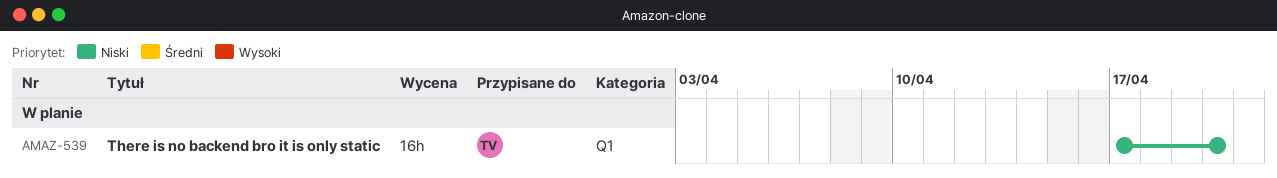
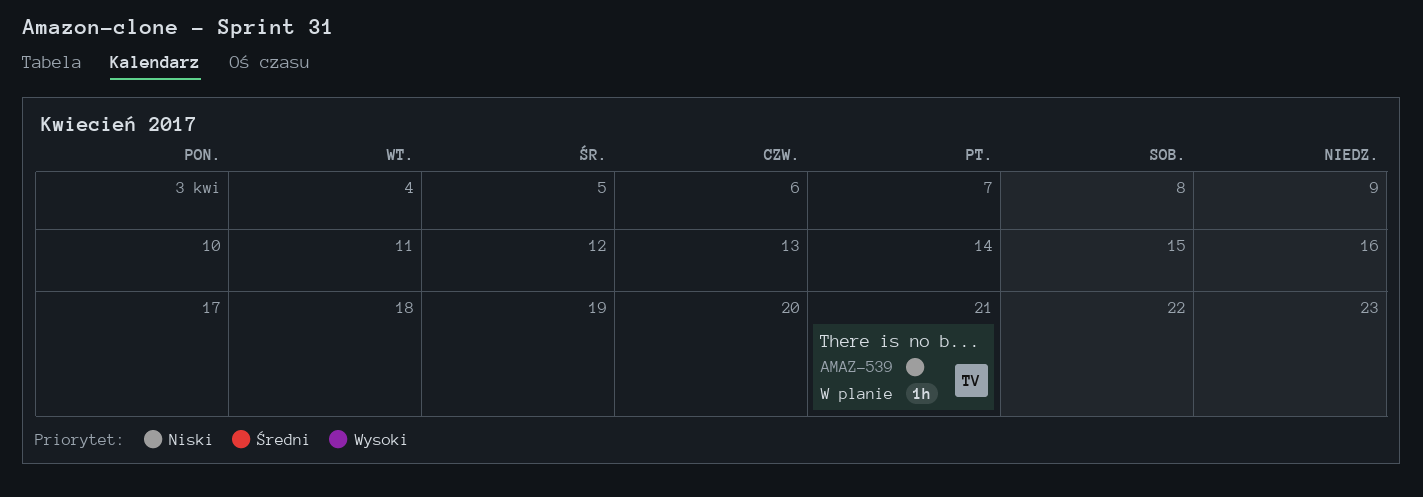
AMAZ-539, estimate: 16h -> 1h
AMAZ-539, due: Apr 20 -> Apr 21

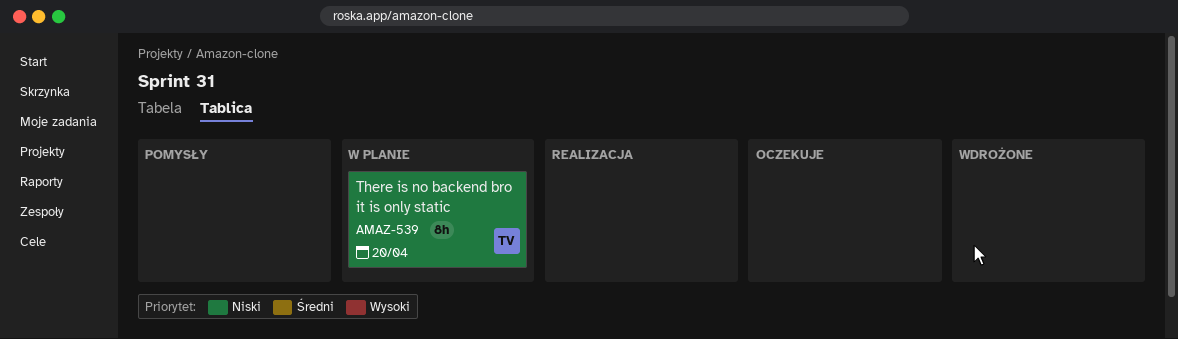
AMAZ-539, estimate: 1h -> 8h
AMAZ-539, due: Apr 21 -> Apr 20

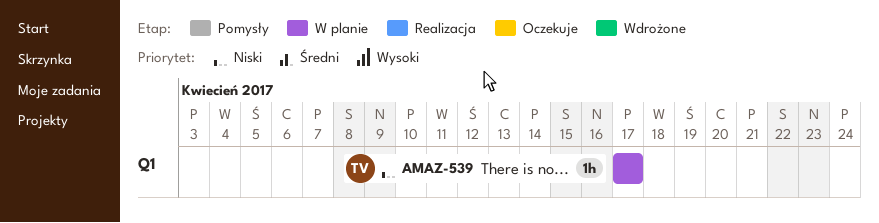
AMAZ-539, estimate: 8h -> 1h
AMAZ-539, due: Apr 20 -> Apr 17

